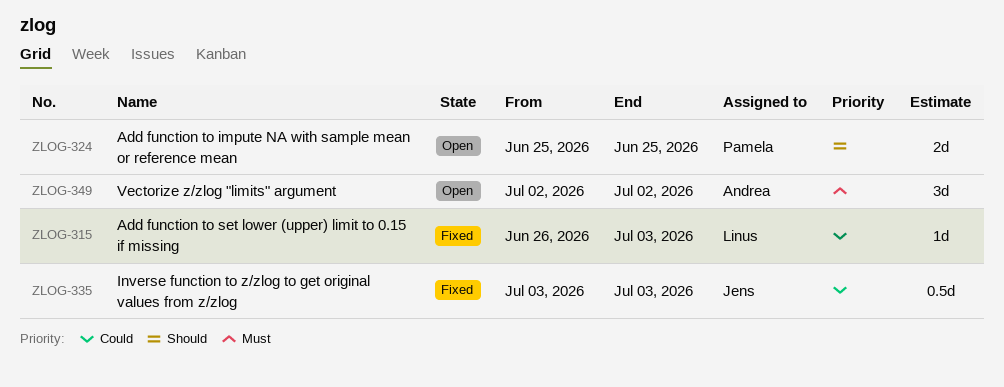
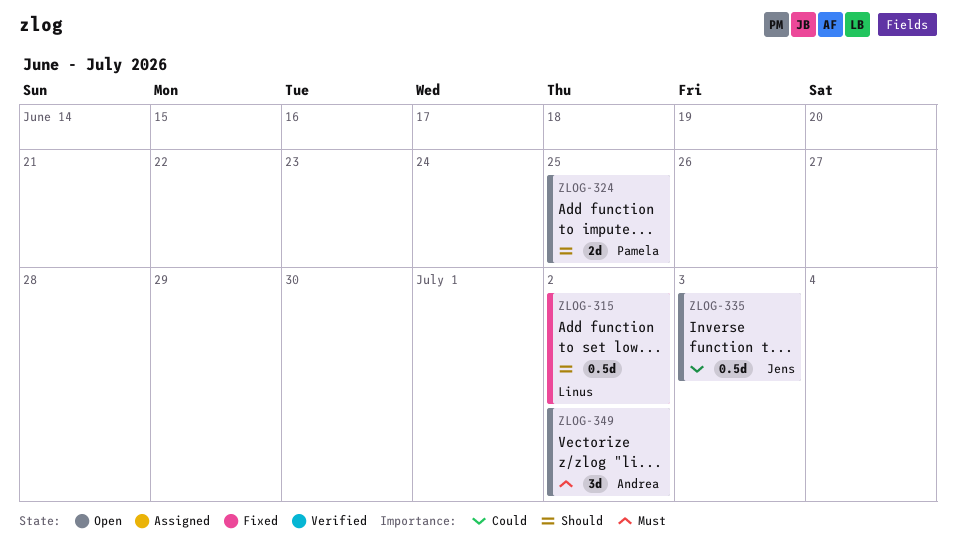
ZLOG-315, priority: Could -> Should
ZLOG-315, estimate: 1d -> 0.5d
ZLOG-315, due: Jul 3 -> Jul 2
ZLOG-335, status: Fixed -> Open

